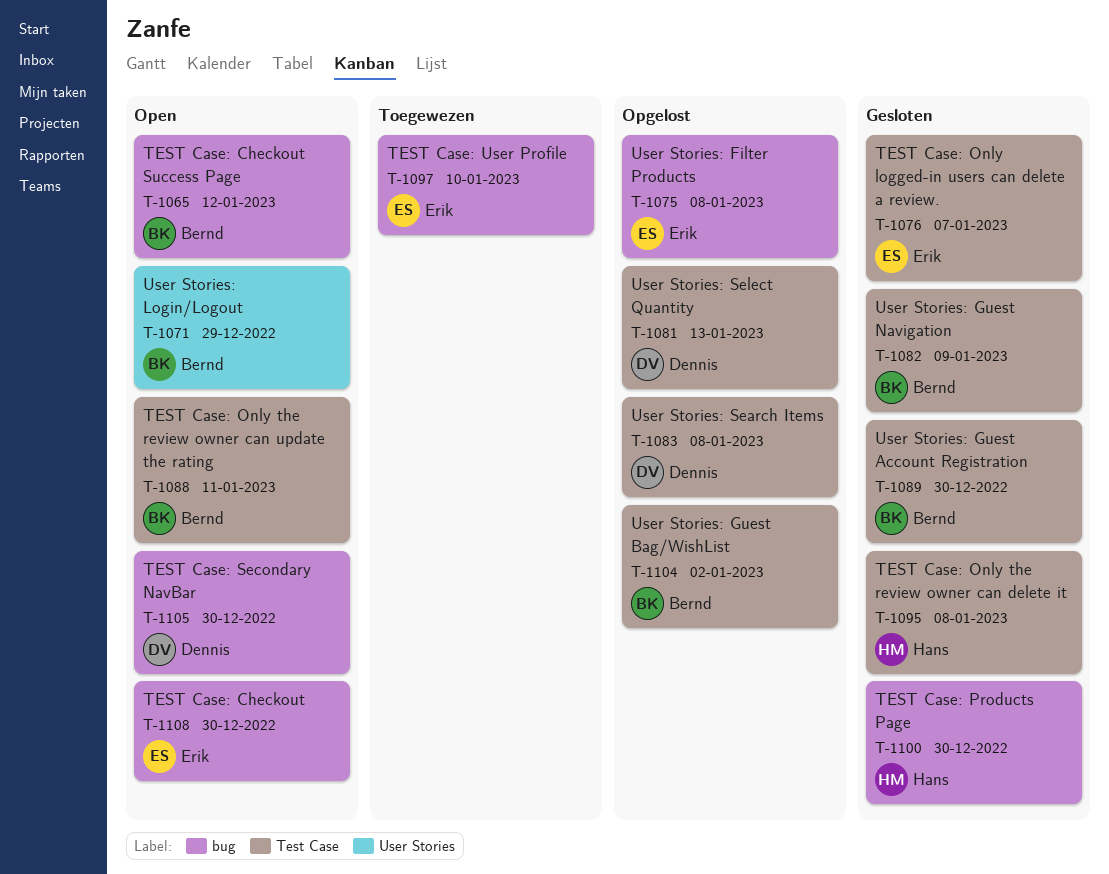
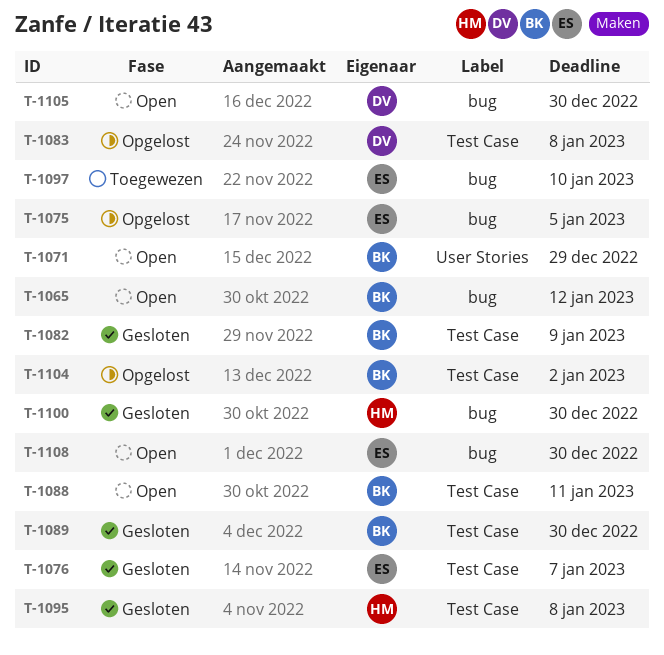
T-1075, due: Jan 8 -> Jan 5
T-1081: present -> none

